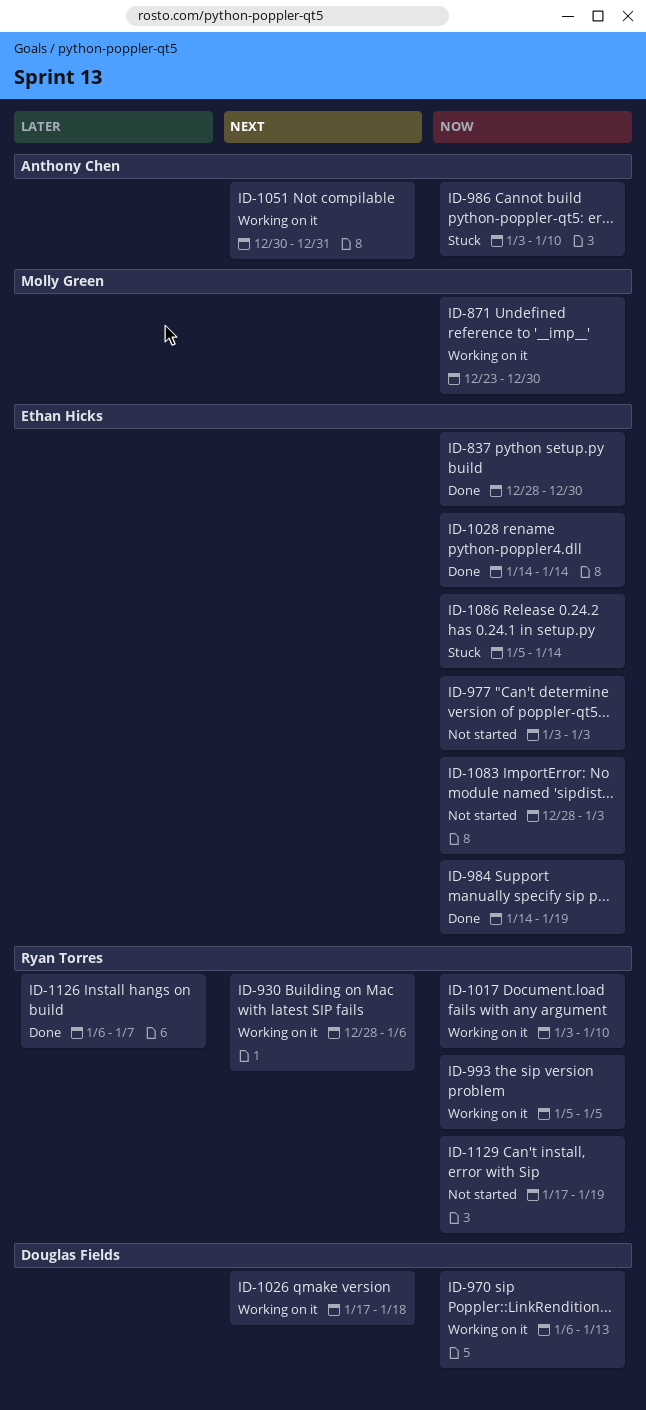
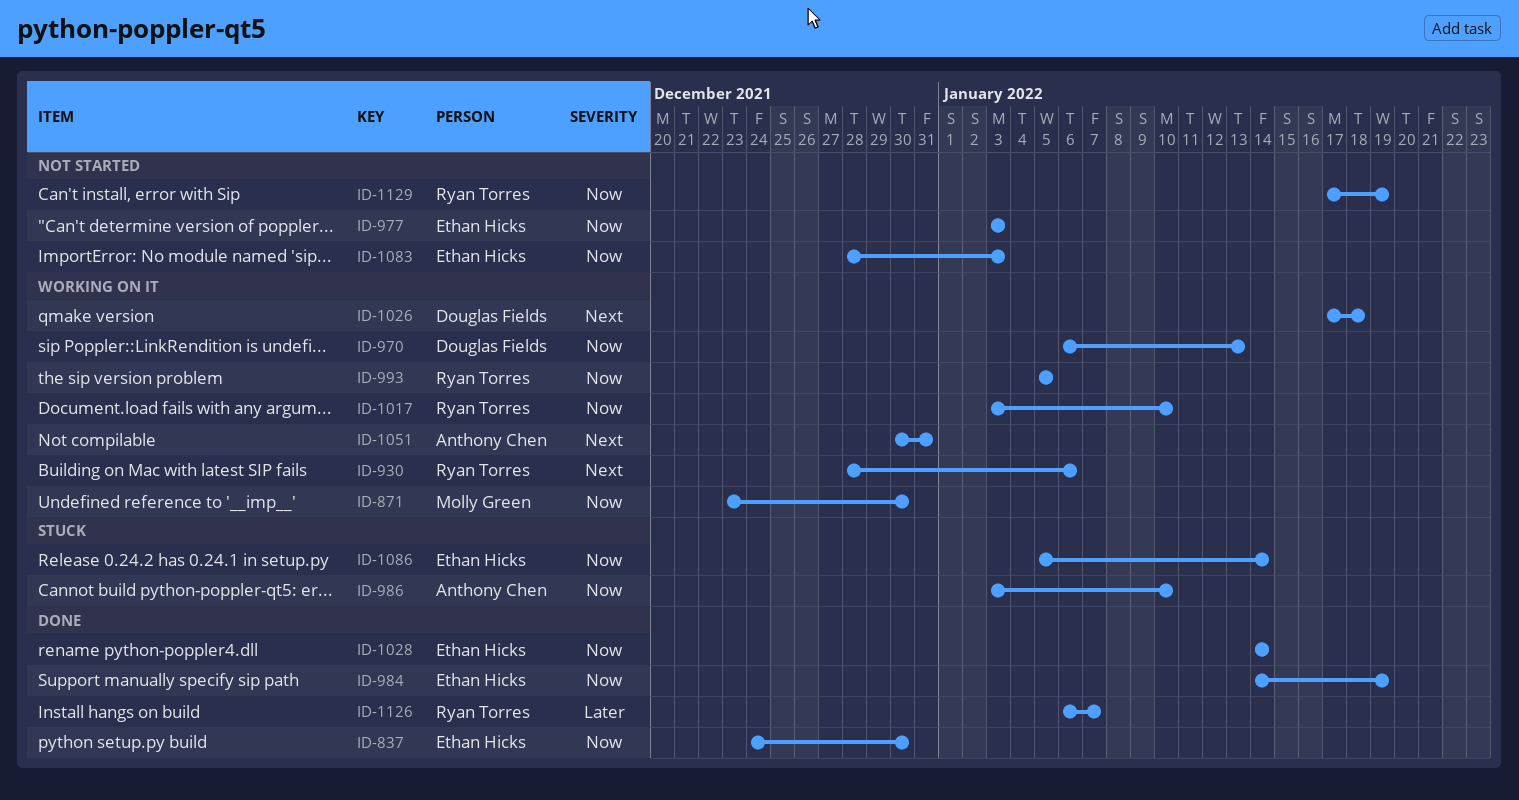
ID-837, start: Dec 28 -> Dec 24

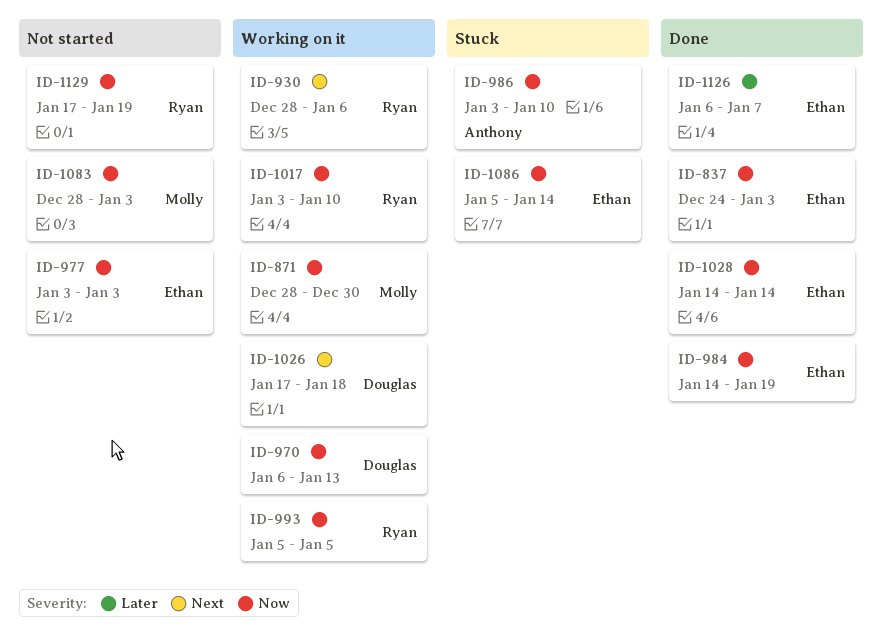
ID-837, due: Dec 30 -> Jan 3
ID-871, start: Dec 23 -> Dec 28
ID-1051: present -> none
ID-1083, owner: Ethan Hicks -> Molly Green
ID-1126, owner: Ryan Torres -> Ethan Hicks

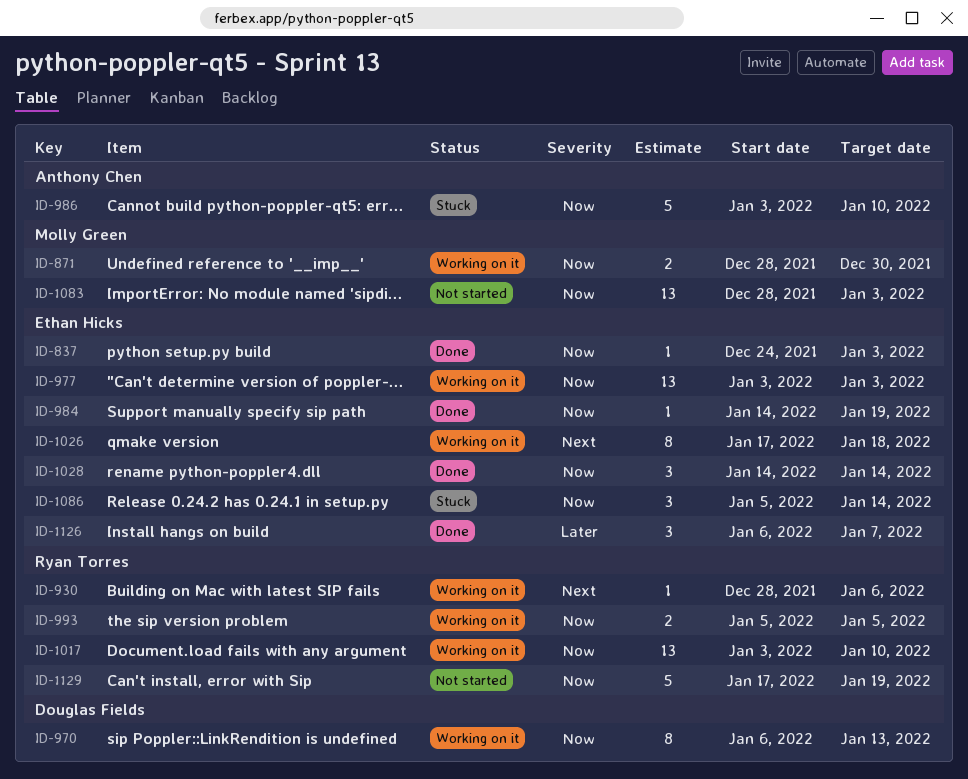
ID-977, status: Not started -> Working on it
ID-1026, owner: Douglas Fields -> Ethan Hicks

